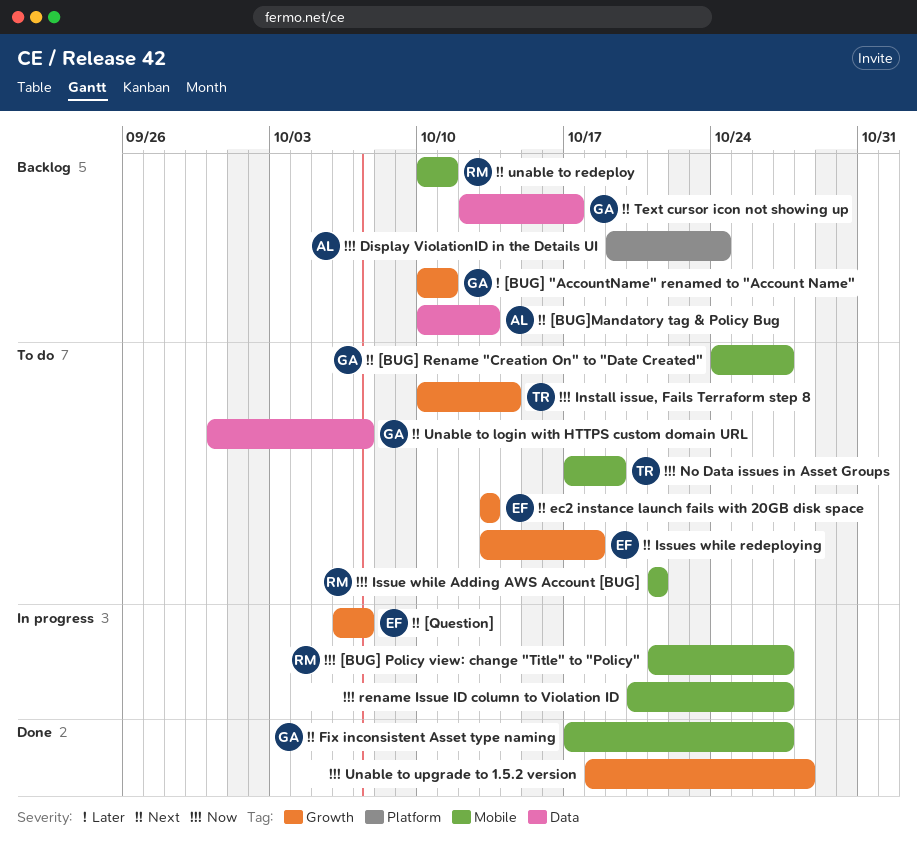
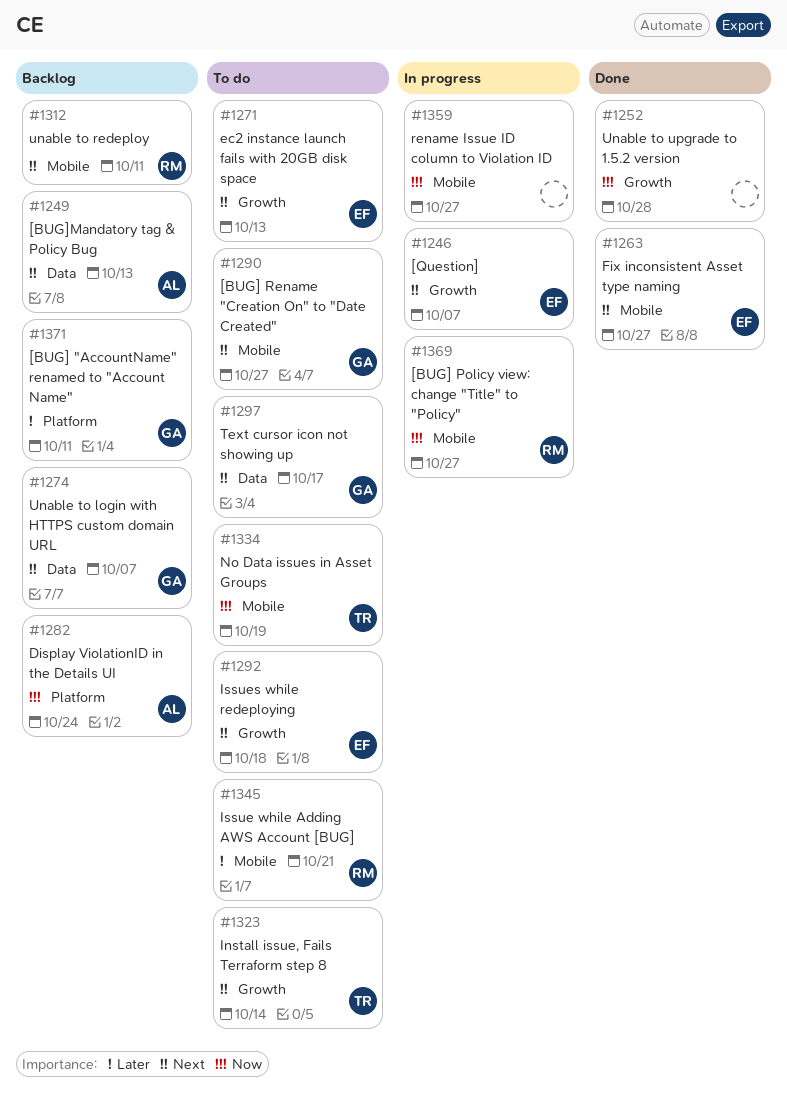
[BUG] "AccountName" renamed to "Account Name", label: Growth -> Platform
Fix inconsistent Asset type naming, owner: GA -> EF
Install issue, Fails Terraform step 8, priority: Now -> Next
Issue while Adding AWS Account [BUG], priority: Now -> Later
Text cursor icon not showing up, status: Backlog -> To do
Unable to login with HTTPS custom domain URL, status: To do -> Backlog

